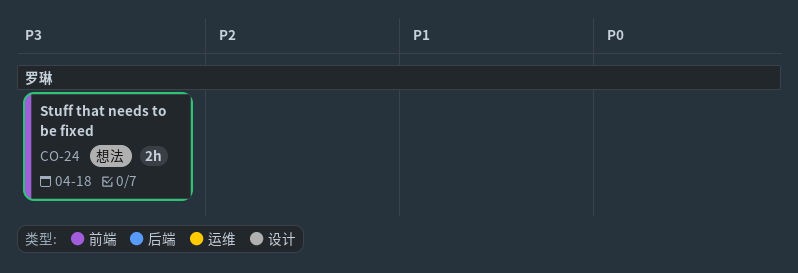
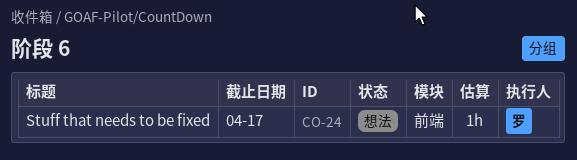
CO-24, estimate: 2h -> 1h
CO-24, due: Apr 18 -> Apr 17

